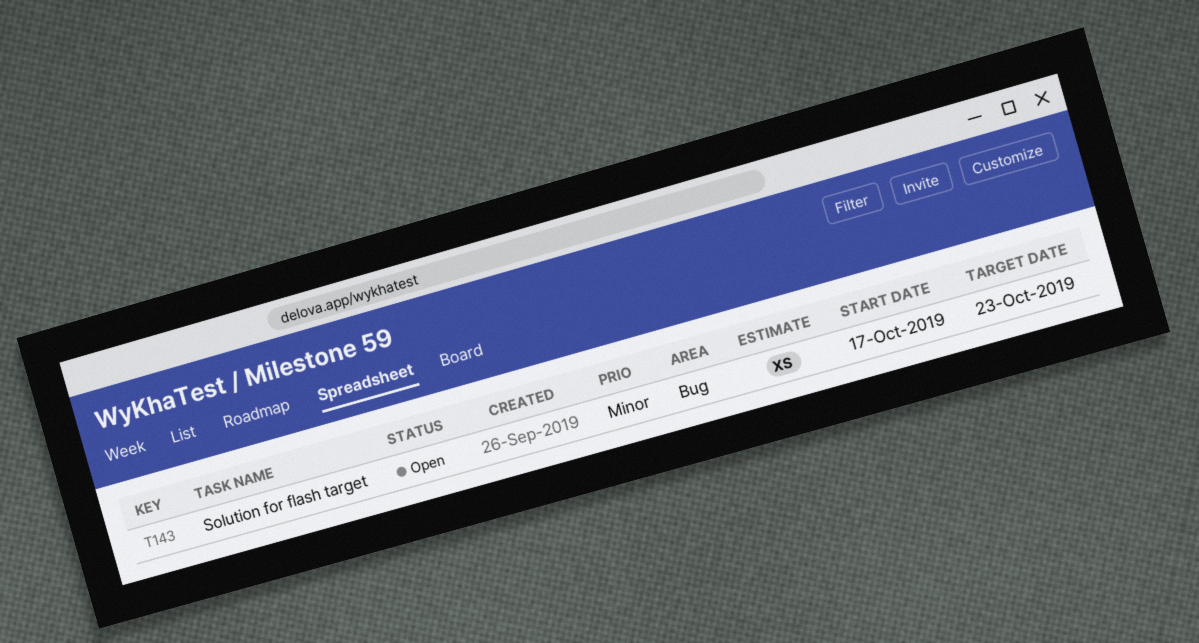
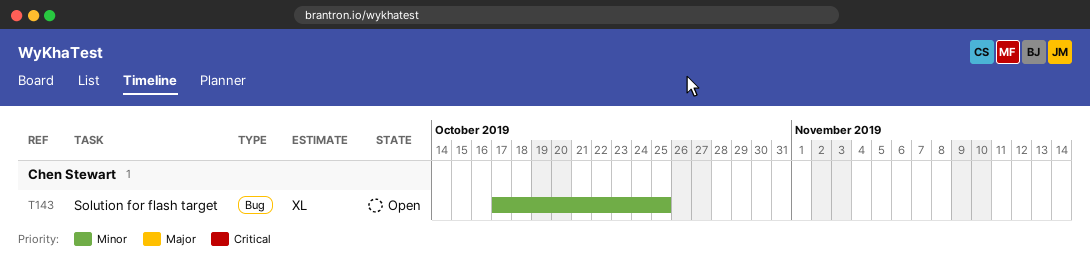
T143, estimate: XS -> XL
T143, due: Oct 23 -> Oct 25

